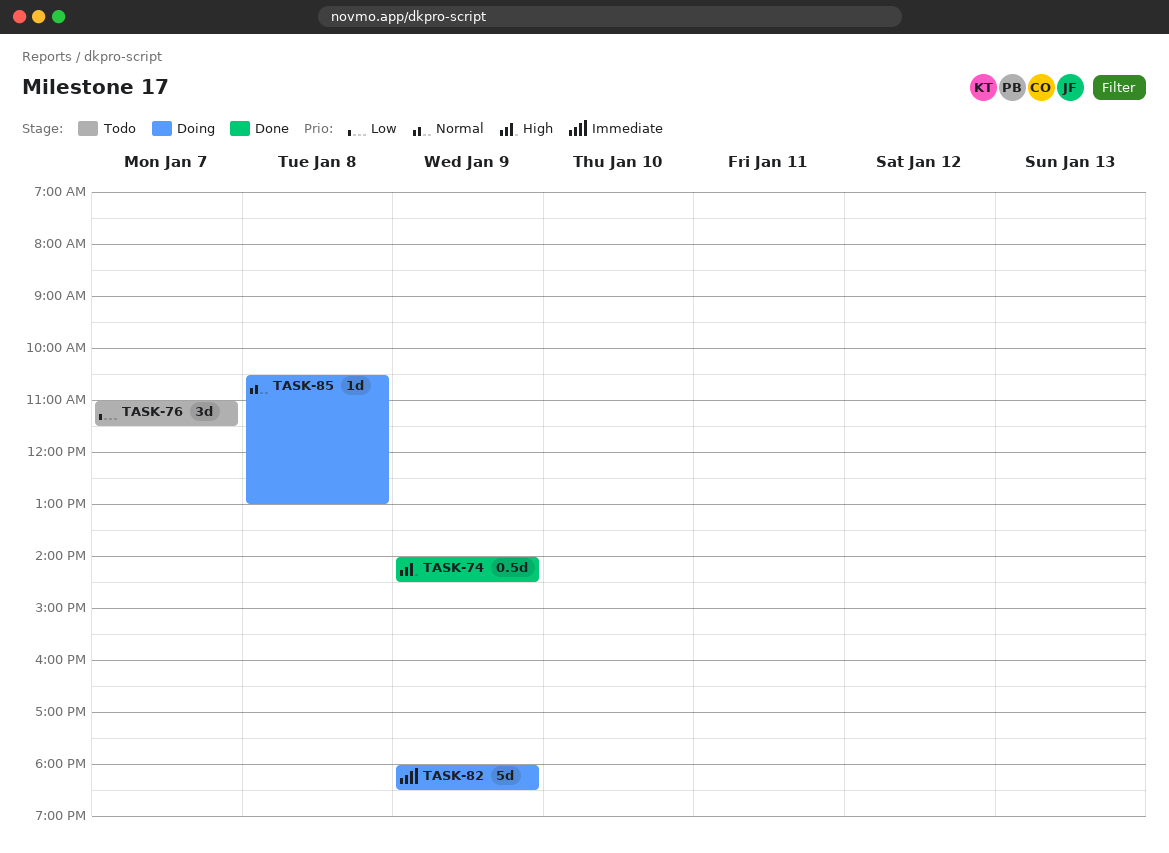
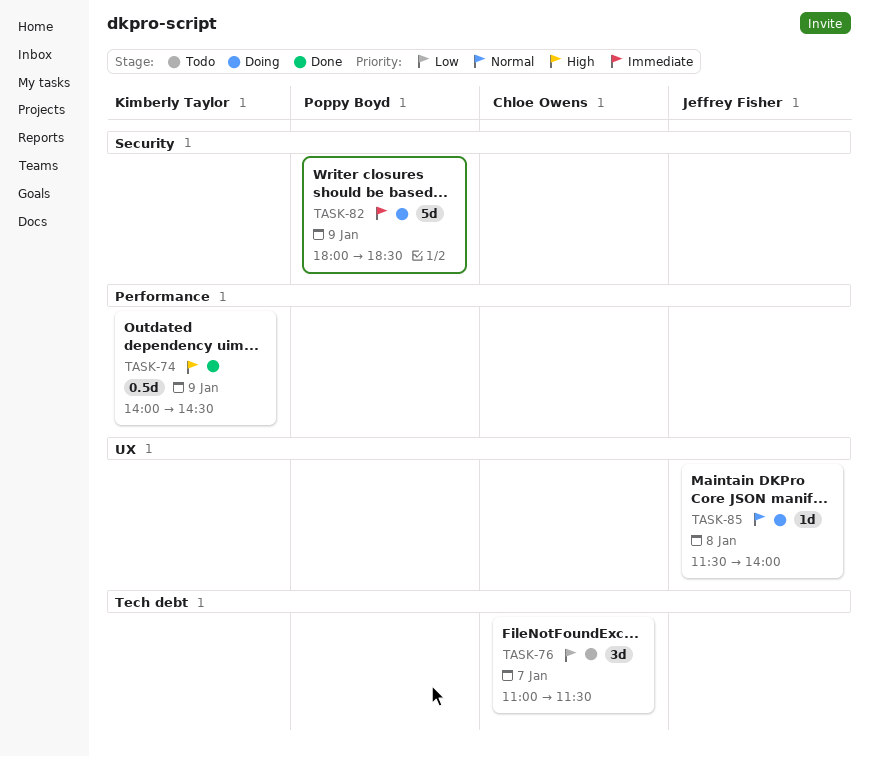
TASK-85, begins: 10:30 -> 11:30
TASK-85, ends: 13:00 -> 14:00

